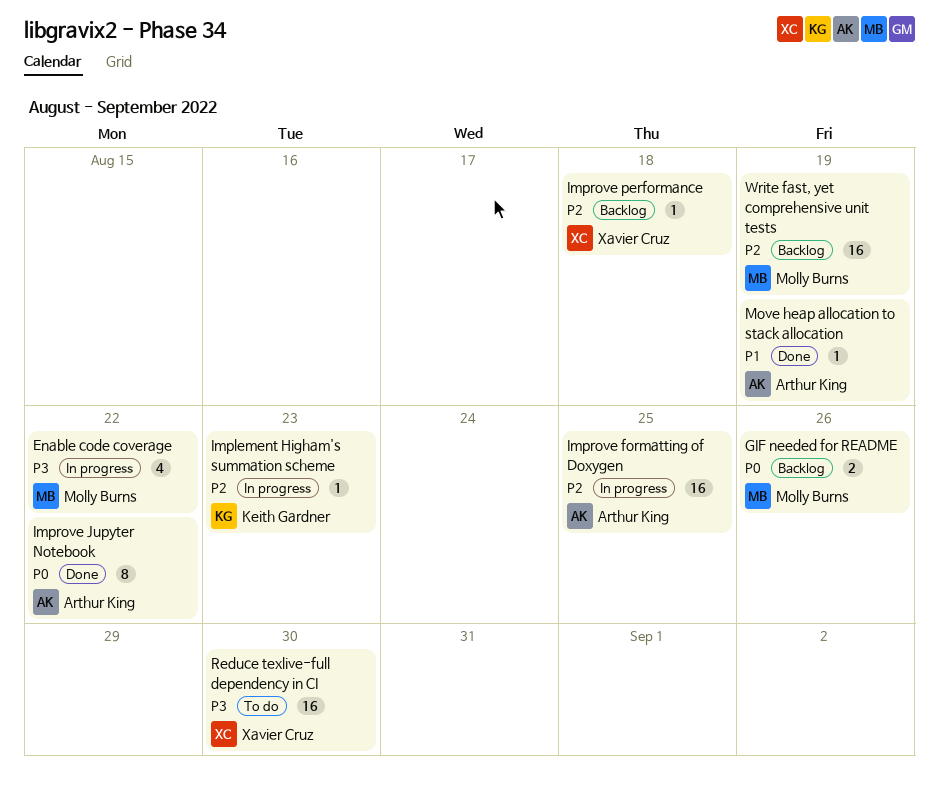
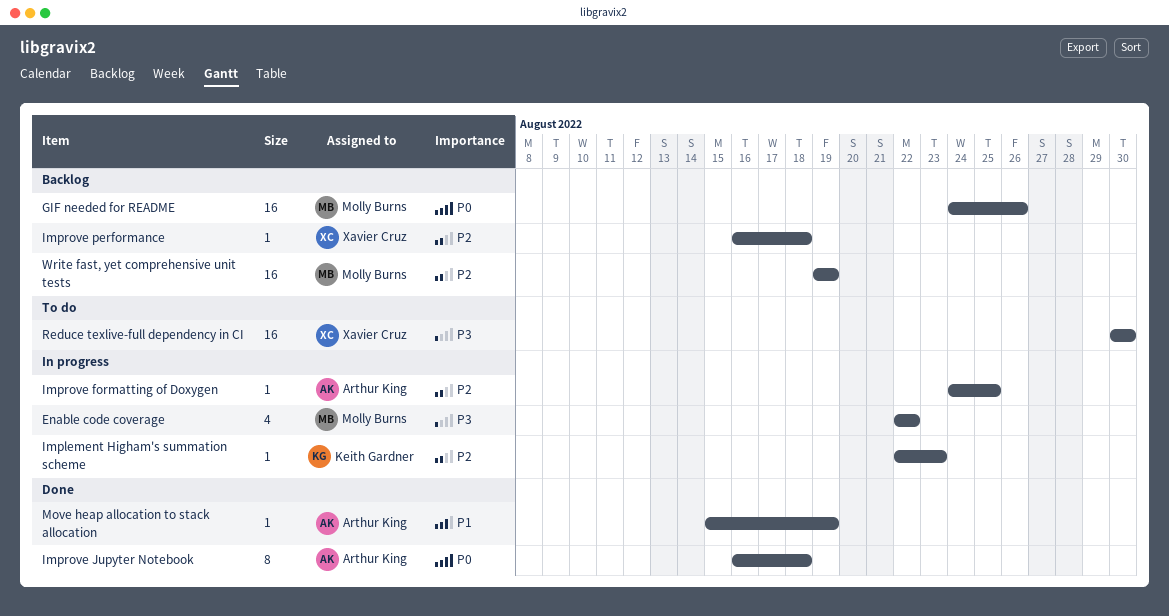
GIF needed for README, estimate: 2 -> 16
Improve formatting of Doxygen, estimate: 16 -> 1
Improve Jupyter Notebook, due: Aug 22 -> Aug 18

